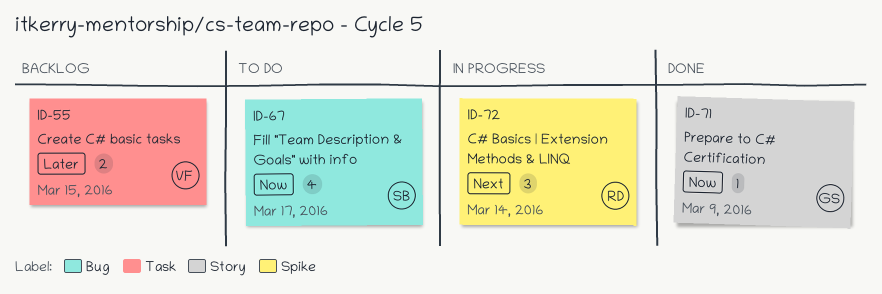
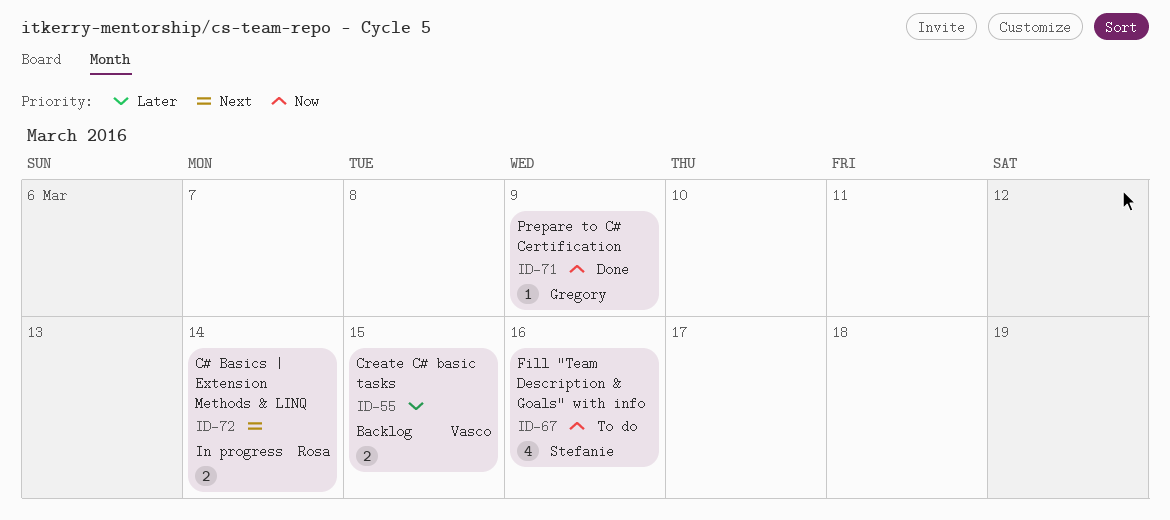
ID-67, due: Mar 17 -> Mar 16
ID-72, estimate: 3 -> 2

